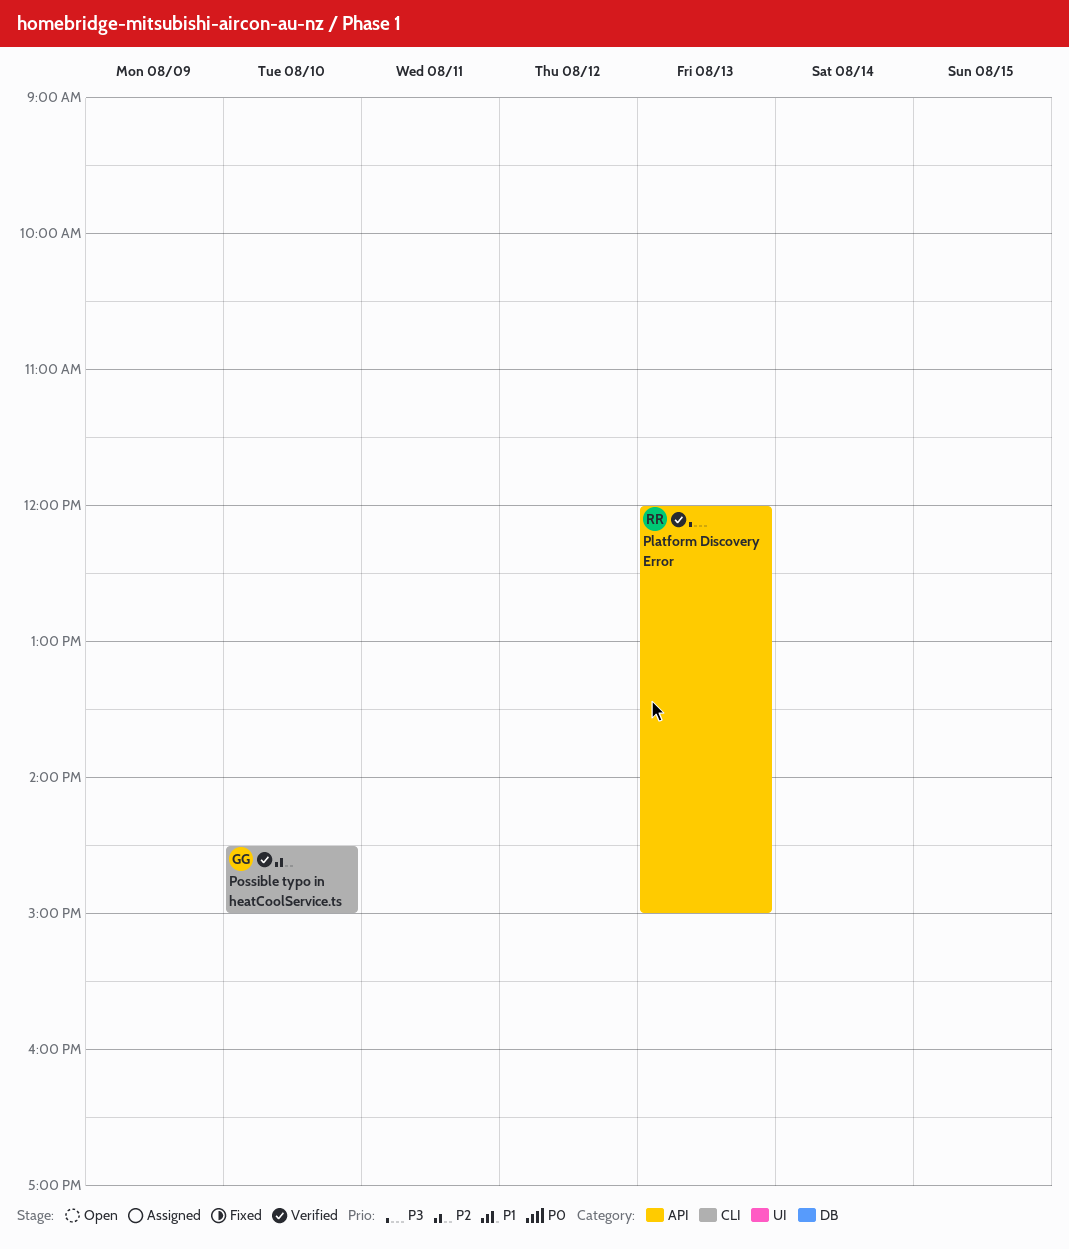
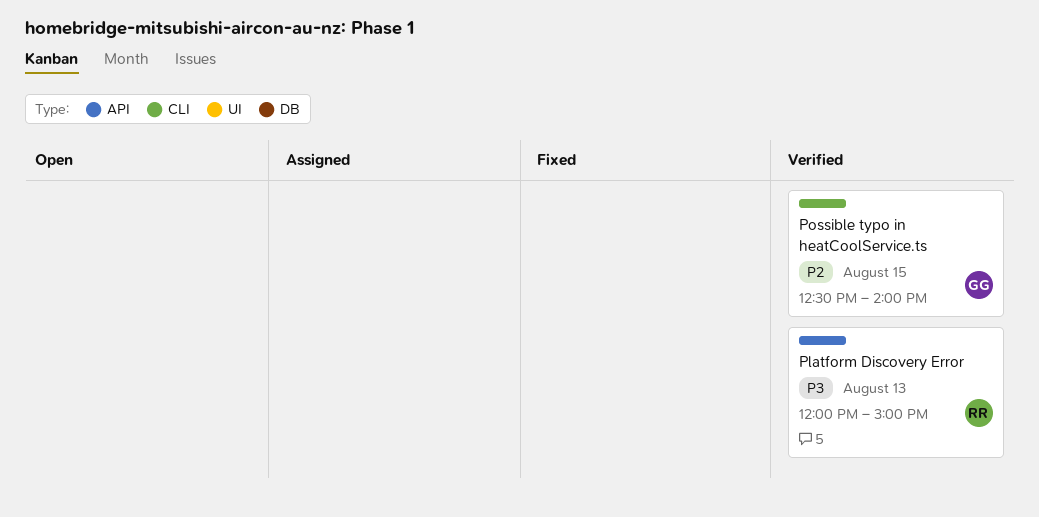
Possible typo in heatCoolService.ts, day: Aug 10 -> Aug 15
Possible typo in heatCoolService.ts, begins: 14:30 -> 12:30
Possible typo in heatCoolService.ts, ends: 15:00 -> 14:00

